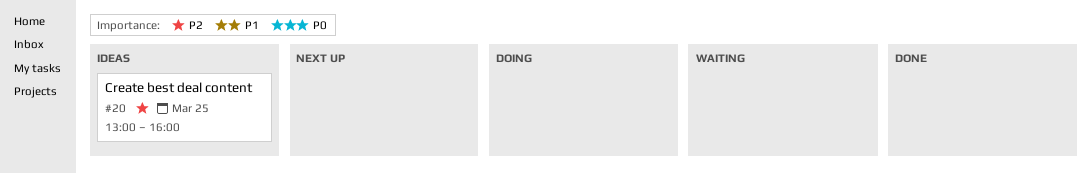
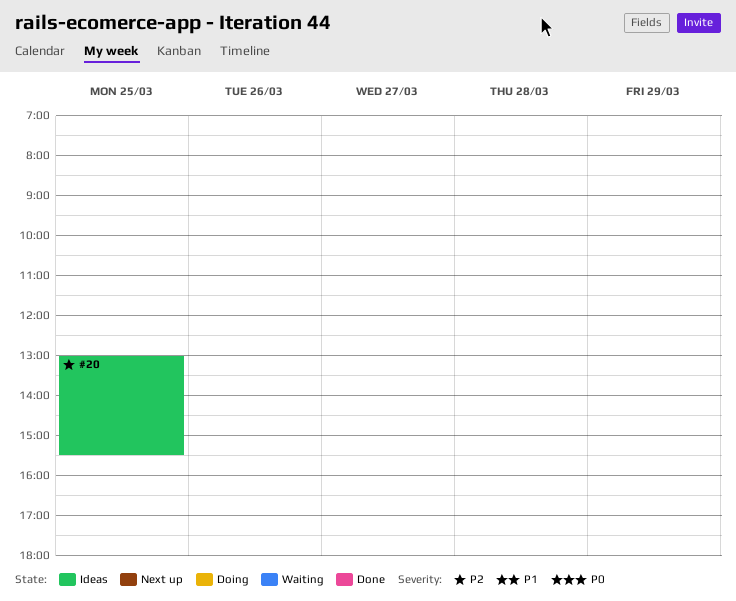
#20, ends: 16:00 -> 15:30

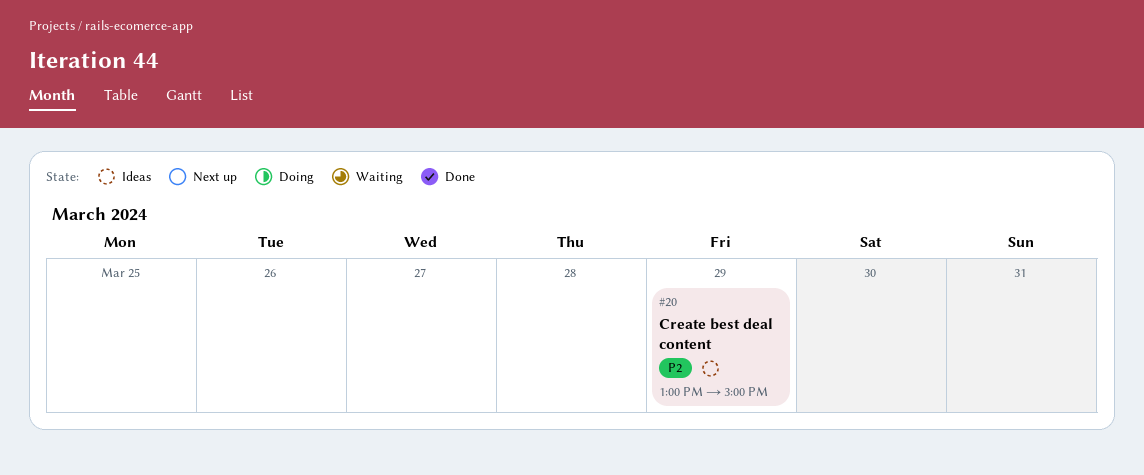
#20, day: Mar 25 -> Mar 29
#20, ends: 15:30 -> 15:00

